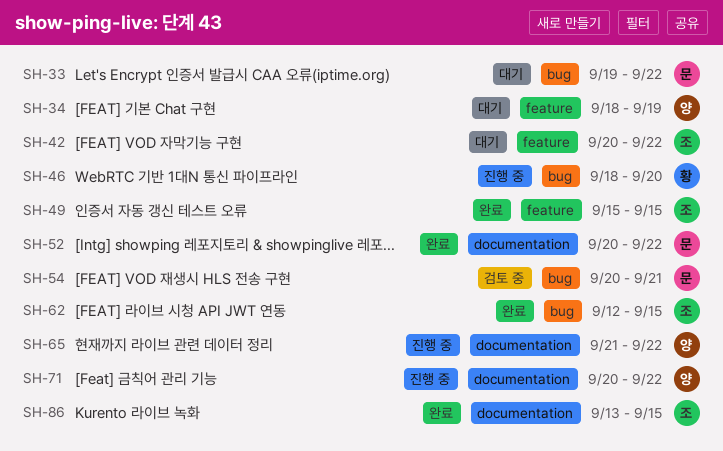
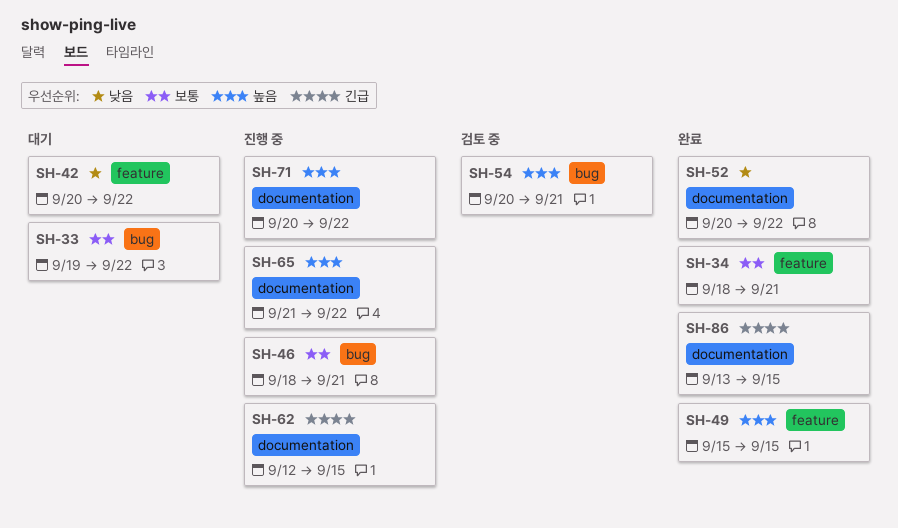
SH-34, status: 대기 -> 완료
SH-34, due: Sep 19 -> Sep 21
SH-46, due: Sep 20 -> Sep 21
SH-62, status: 완료 -> 진행 중
SH-62, label: bug -> documentation

